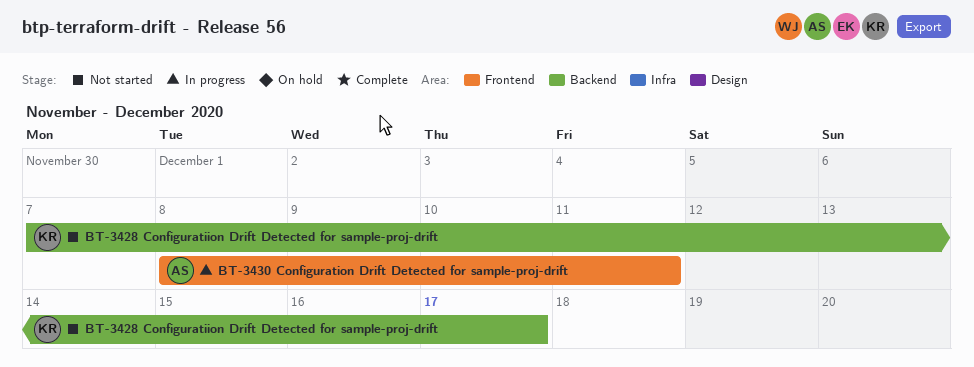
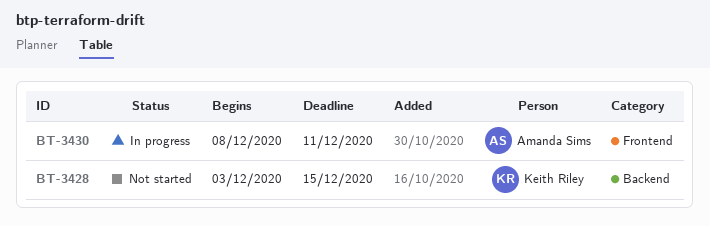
BT-3428, start: Dec 7 -> Dec 3
BT-3428, due: Dec 17 -> Dec 15

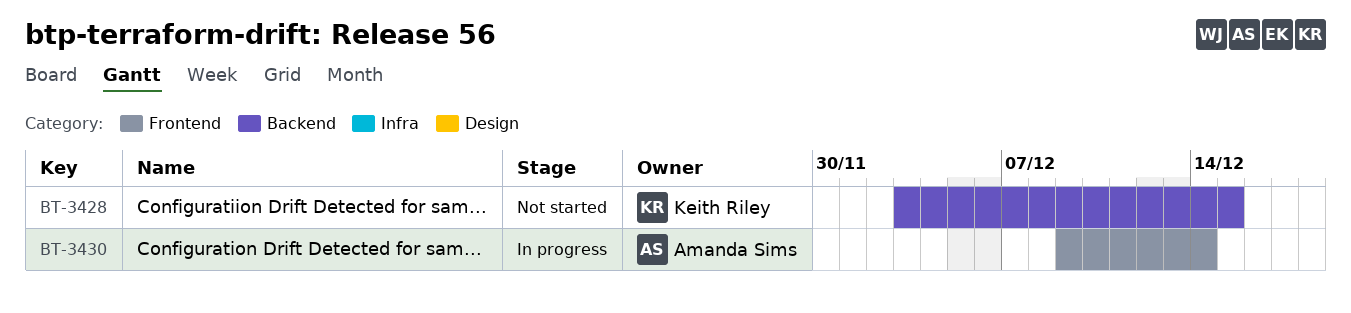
BT-3430, start: Dec 8 -> Dec 9
BT-3430, due: Dec 11 -> Dec 14

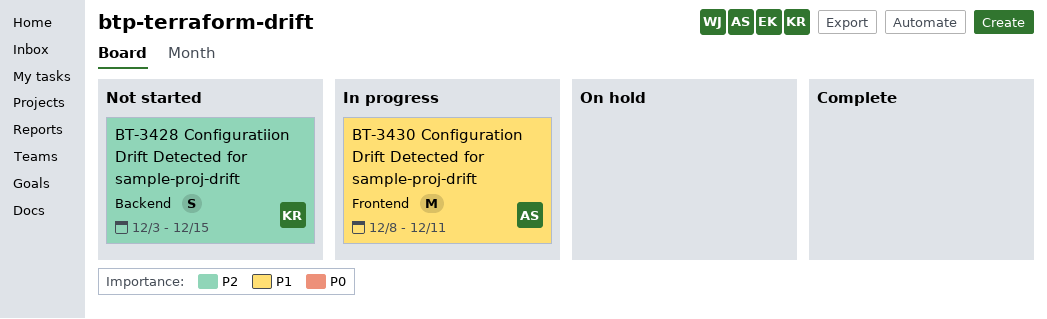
BT-3430, start: Dec 9 -> Dec 8
BT-3430, due: Dec 14 -> Dec 11

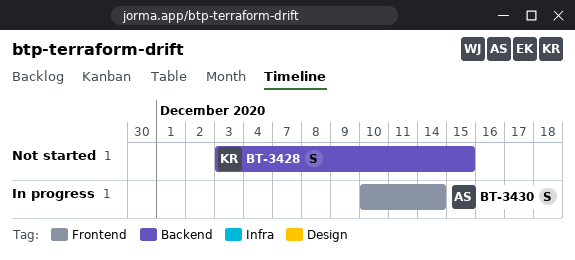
BT-3430, estimate: M -> S
BT-3430, start: Dec 8 -> Dec 10
BT-3430, due: Dec 11 -> Dec 14

